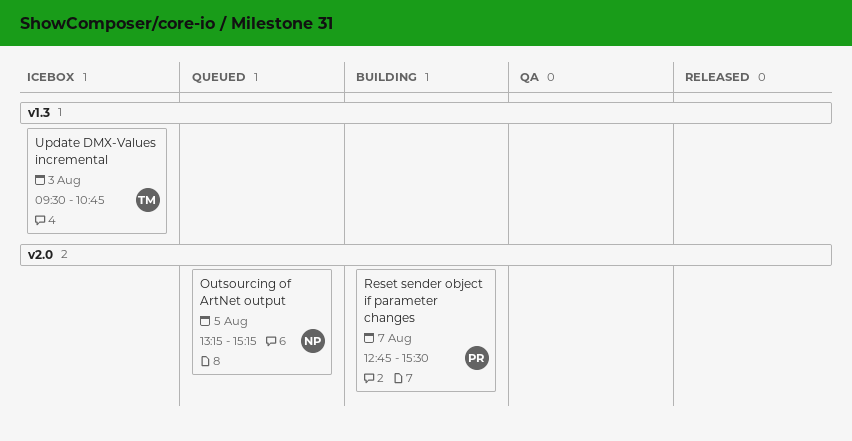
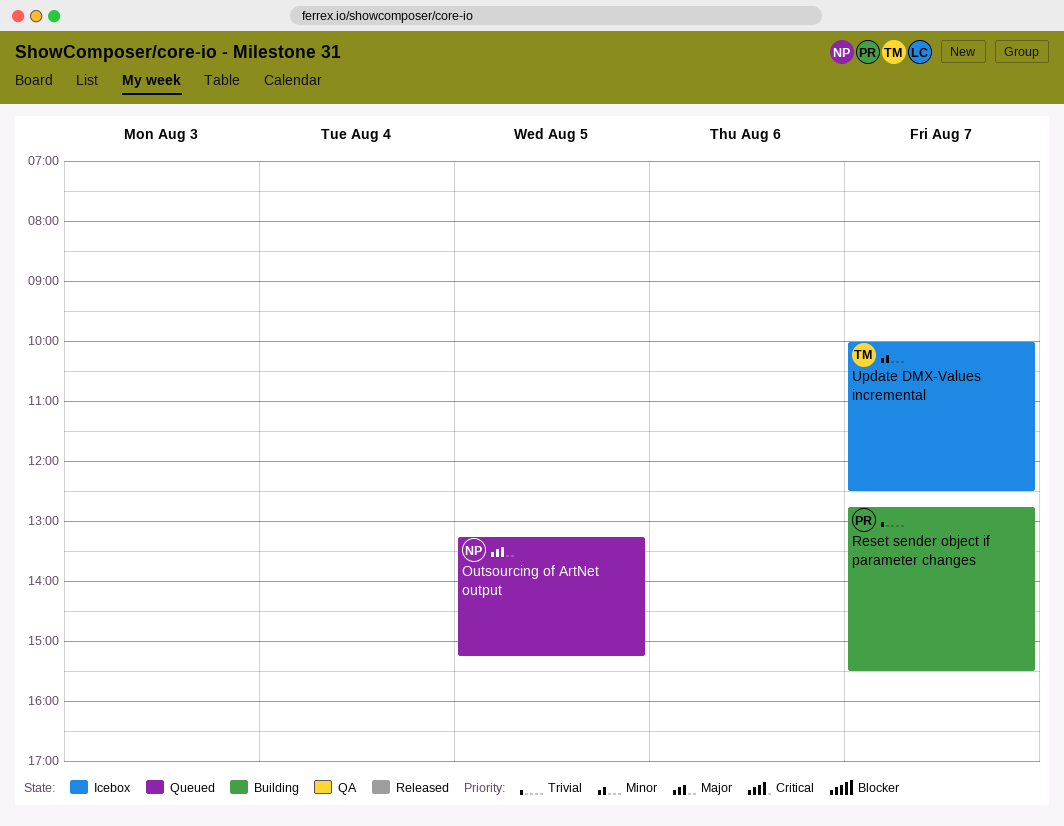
Update DMX-Values incremental, day: Aug 3 -> Aug 7
Update DMX-Values incremental, begins: 09:30 -> 10:00
Update DMX-Values incremental, ends: 10:45 -> 12:30

